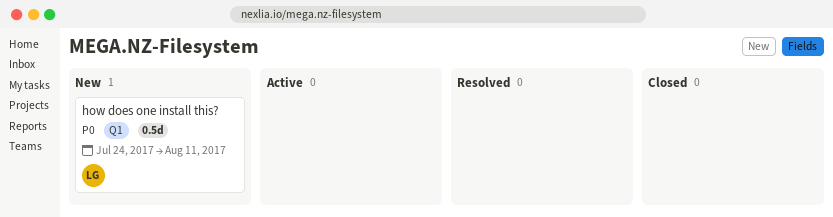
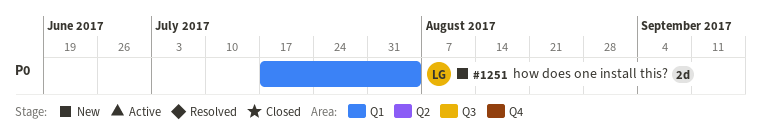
how does one install this?, estimate: 0.5d -> 2d
how does one install this?, start: Jul 24 -> Jul 17
how does one install this?, due: Aug 11 -> Aug 4

